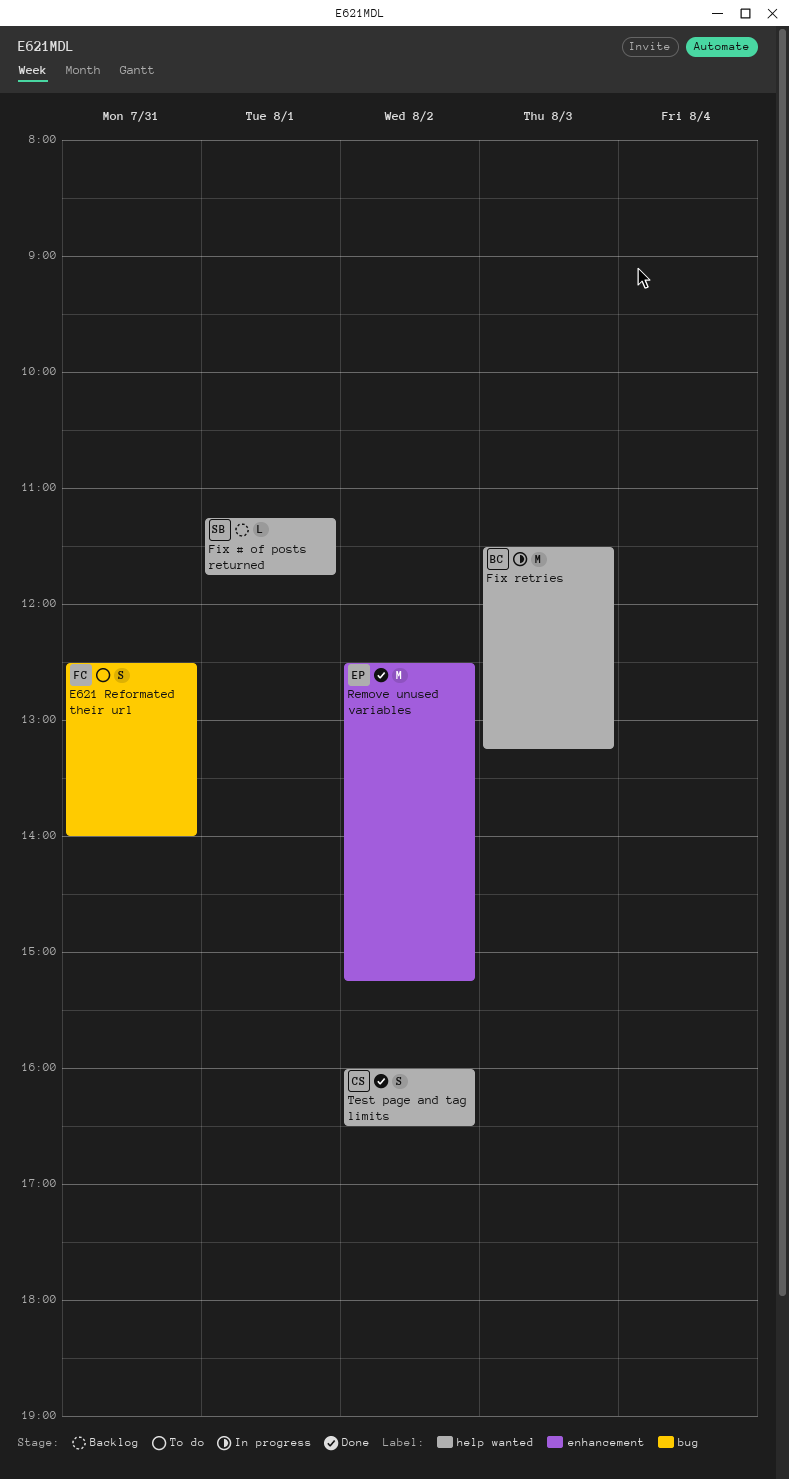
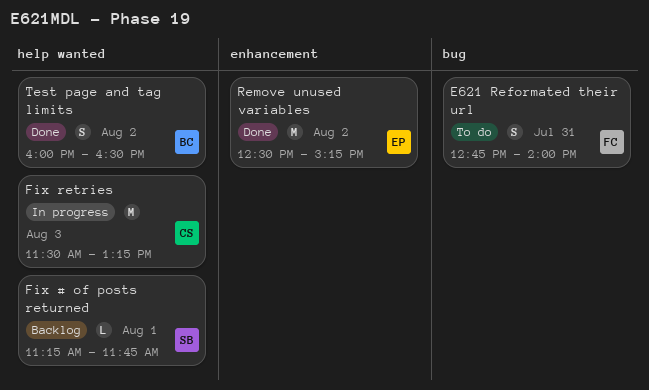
E621 Reformated their url, begins: 12:30 -> 12:45
Fix retries, owner: BC -> CS
Test page and tag limits, owner: CS -> BC

